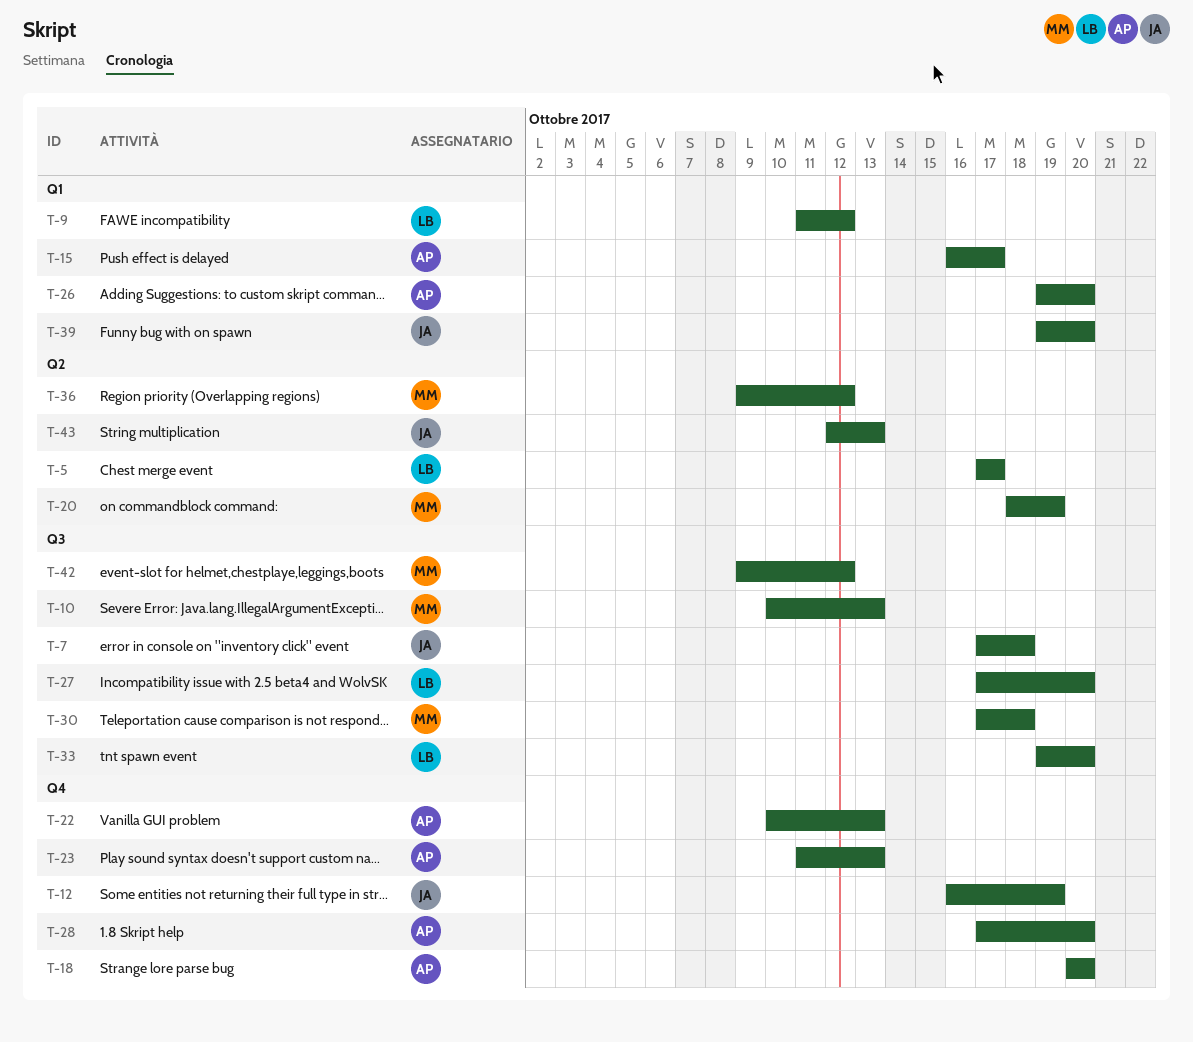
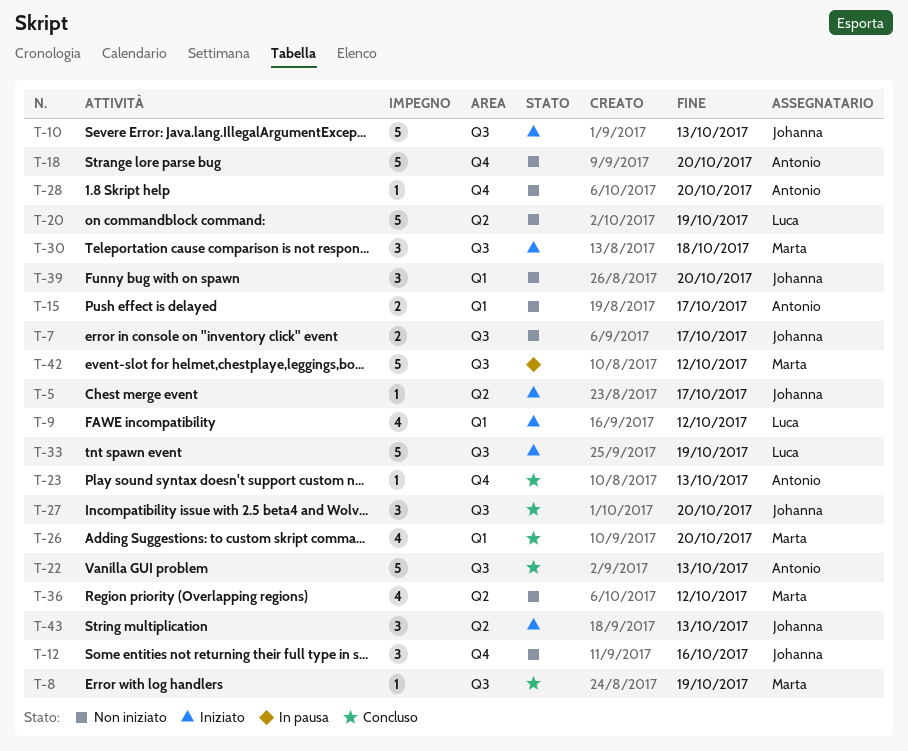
T-5, owner: Luca -> Johanna
T-7, due: Oct 18 -> Oct 17
T-8: none -> present
T-10, owner: Marta -> Johanna
T-12, due: Oct 19 -> Oct 16
T-20, owner: Marta -> Luca
T-22, label: Q4 -> Q3
T-26, owner: Antonio -> Marta
T-27, owner: Luca -> Johanna
T-33, due: Oct 20 -> Oct 19

